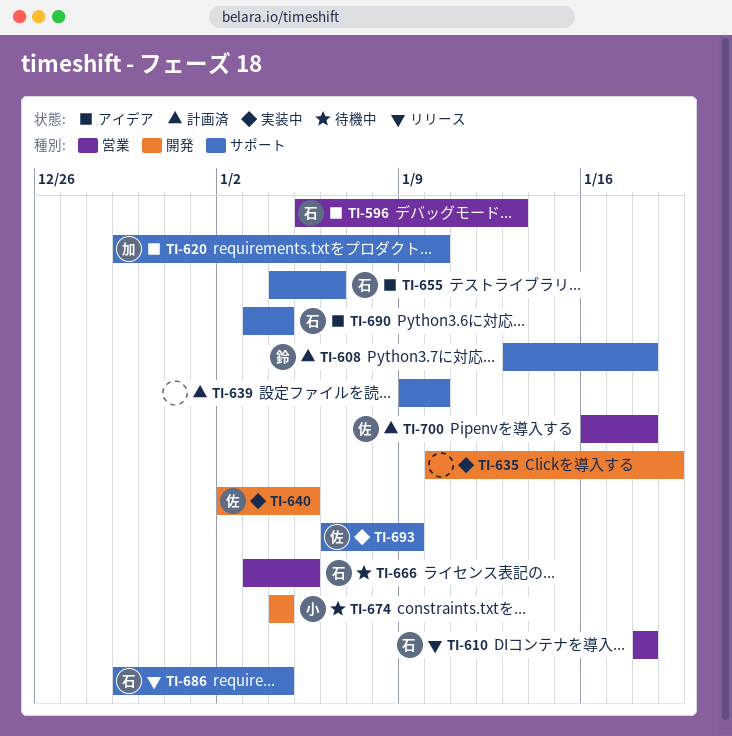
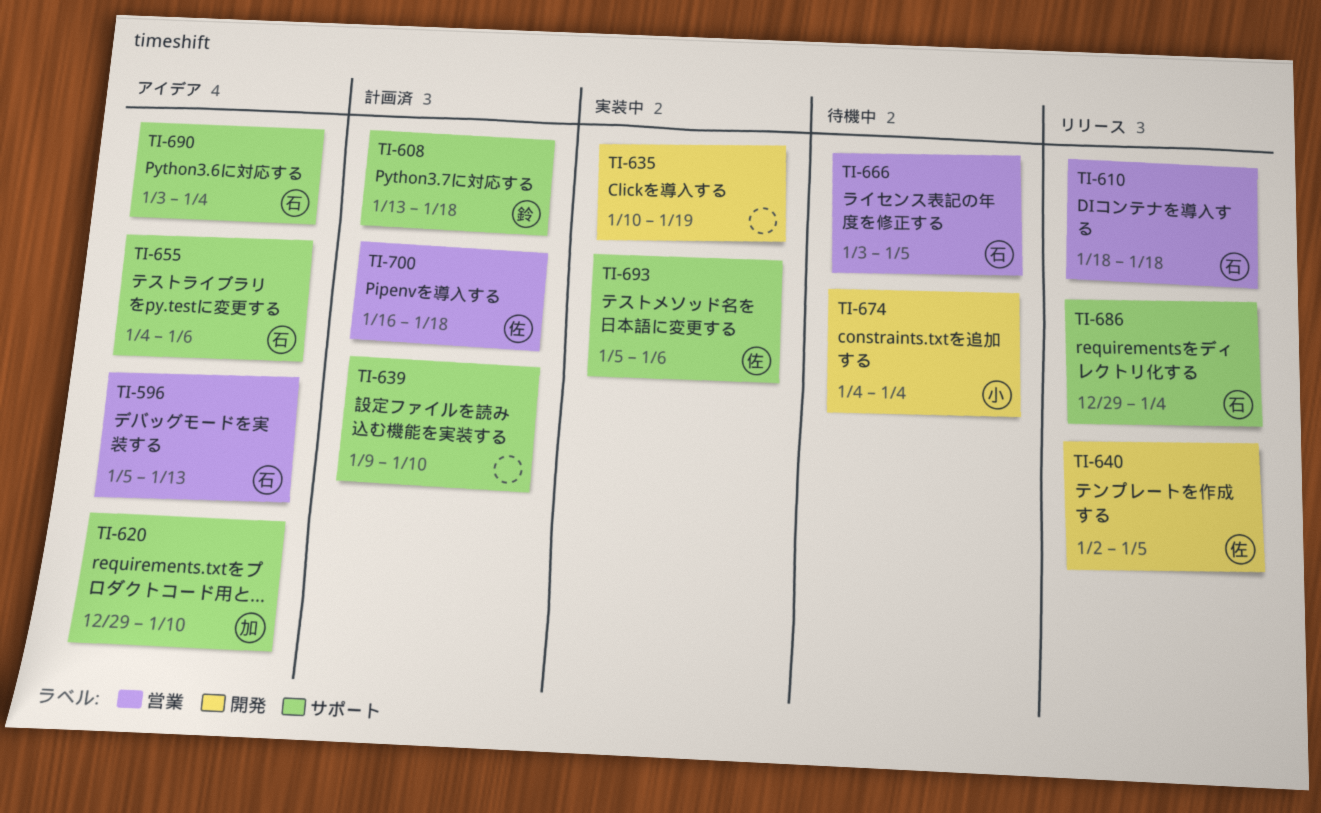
TI-640, status: 実装中 -> リリース
TI-693, start: Jan 6 -> Jan 5
TI-693, due: Jan 9 -> Jan 6

